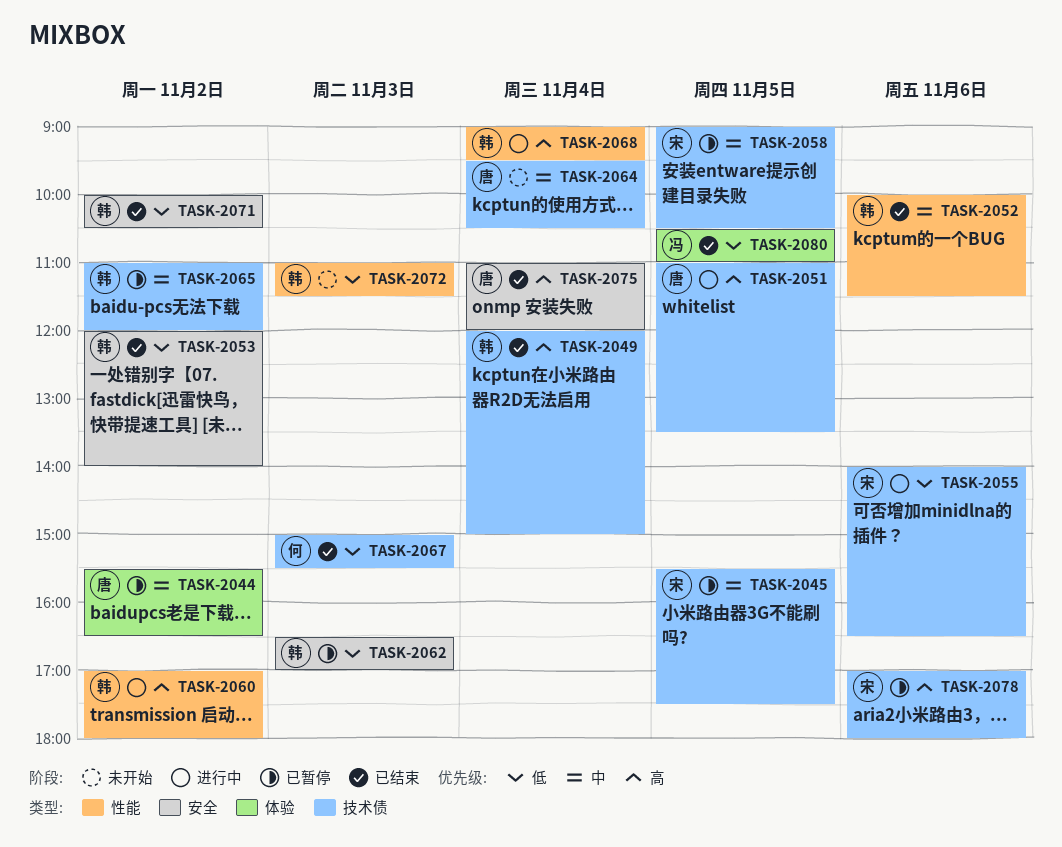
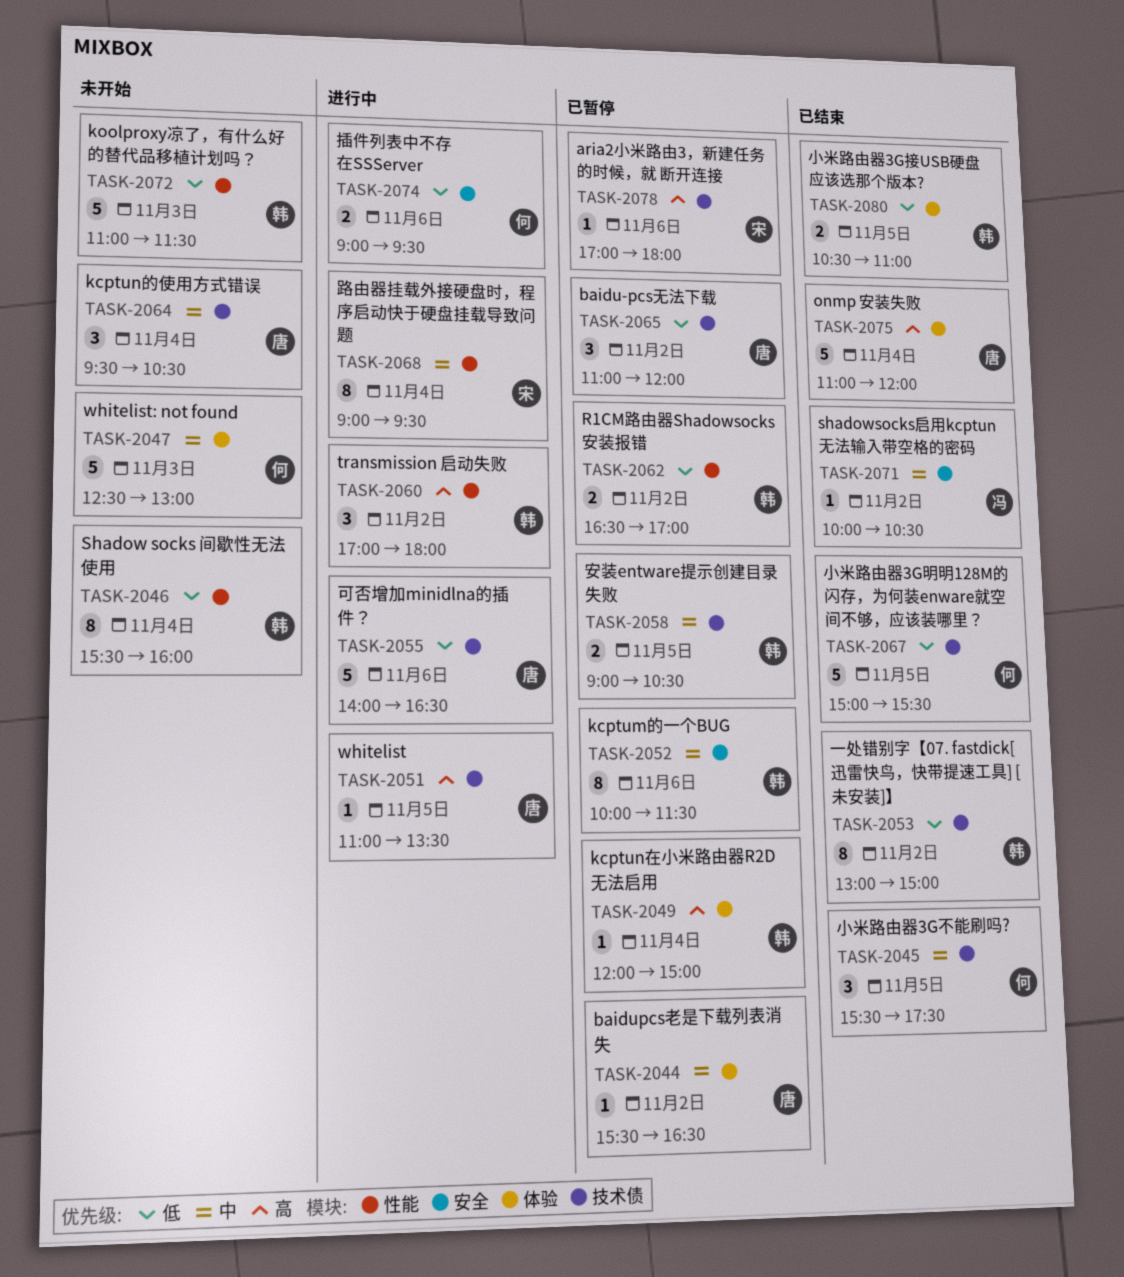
TASK-2045, status: 已暂停 -> 已结束
TASK-2045, owner: 宋 -> 何
TASK-2046: none -> present
TASK-2047: none -> present
TASK-2049, status: 已结束 -> 已暂停
TASK-2049, label: 技术债 -> 体验
TASK-2052, status: 已结束 -> 已暂停
TASK-2052, label: 性能 -> 安全
TASK-2053, label: 安全 -> 技术债
TASK-2053, begins: 12:00 -> 13:00
TASK-2053, ends: 14:00 -> 15:00
TASK-2055, owner: 宋 -> 唐
TASK-2058, owner: 宋 -> 韩
TASK-2062, label: 安全 -> 性能
TASK-2062, day: Nov 3 -> Nov 2
TASK-2065, owner: 韩 -> 唐
TASK-2065, priority: 中 -> 低
TASK-2067, day: Nov 3 -> Nov 5
TASK-2068, owner: 韩 -> 宋
TASK-2068, priority: 高 -> 中
TASK-2071, owner: 韩 -> 冯
TASK-2071, priority: 低 -> 中
TASK-2074: none -> present
TASK-2075, label: 安全 -> 体验
TASK-2080, owner: 冯 -> 韩

